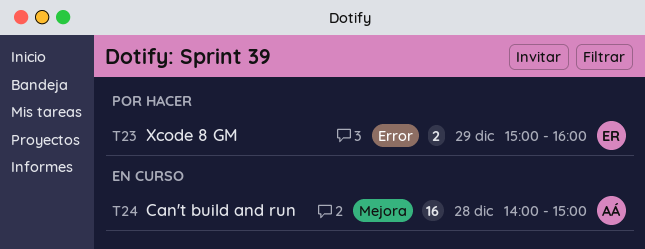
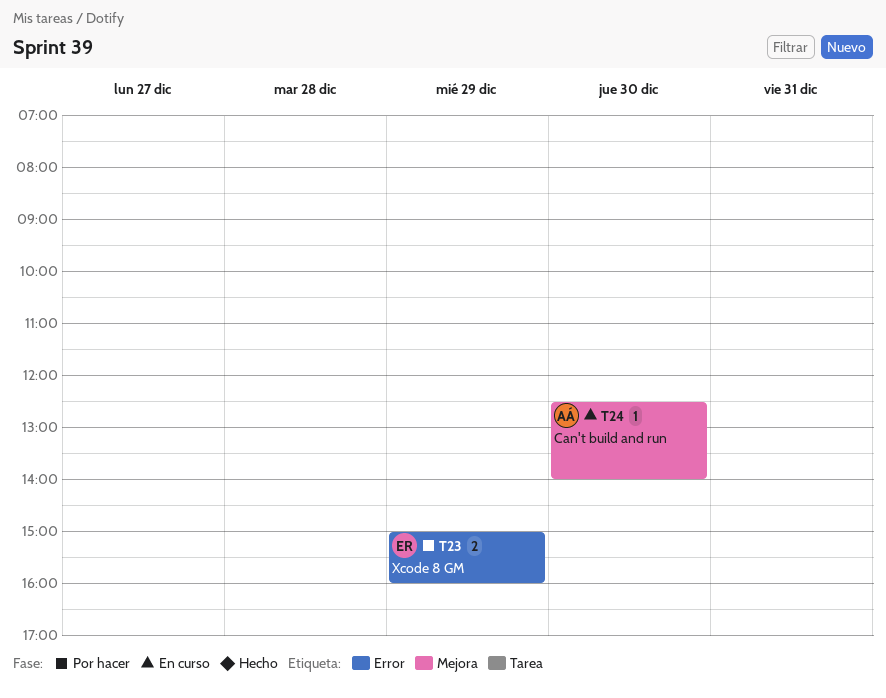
T24, estimate: 16 -> 1
T24, day: Dec 28 -> Dec 30
T24, begins: 14:00 -> 12:30
T24, ends: 15:00 -> 14:00

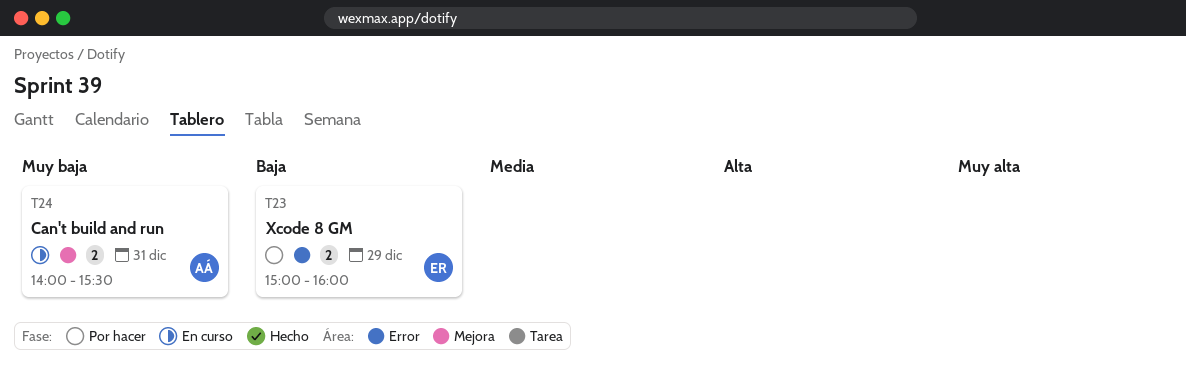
T24, estimate: 1 -> 2
T24, day: Dec 30 -> Dec 31
T24, begins: 12:30 -> 14:00
T24, ends: 14:00 -> 15:30

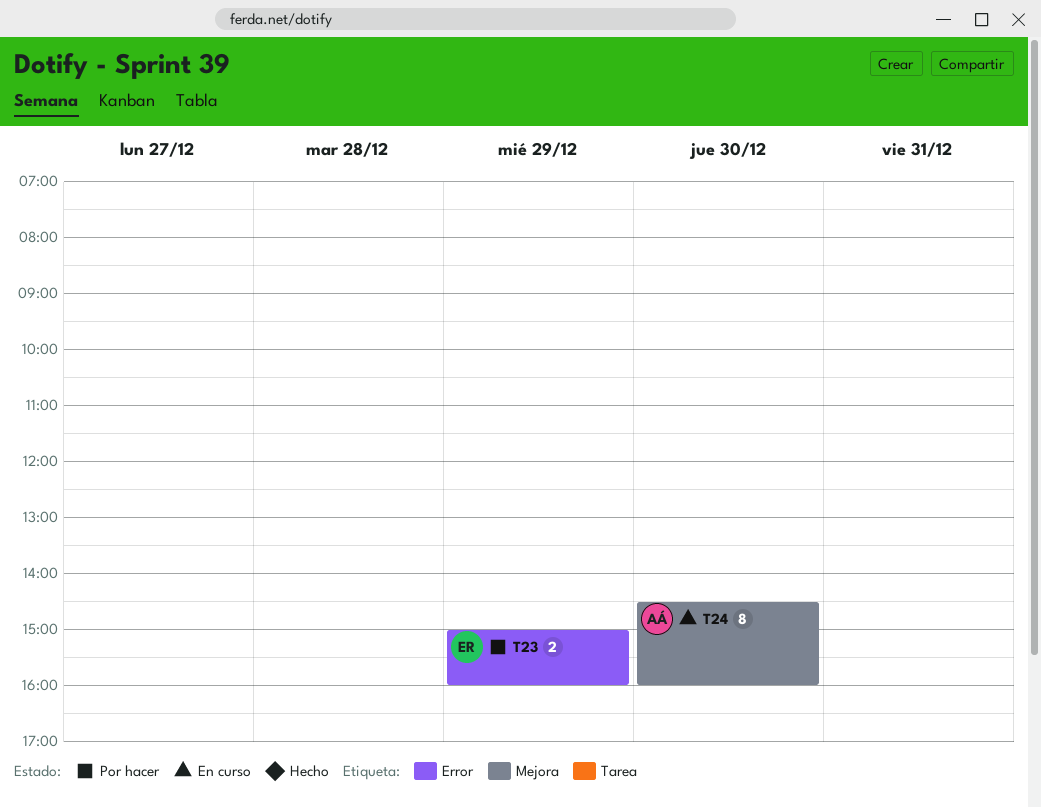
T24, estimate: 2 -> 8
T24, day: Dec 31 -> Dec 30
T24, begins: 14:00 -> 14:30
T24, ends: 15:30 -> 16:00

